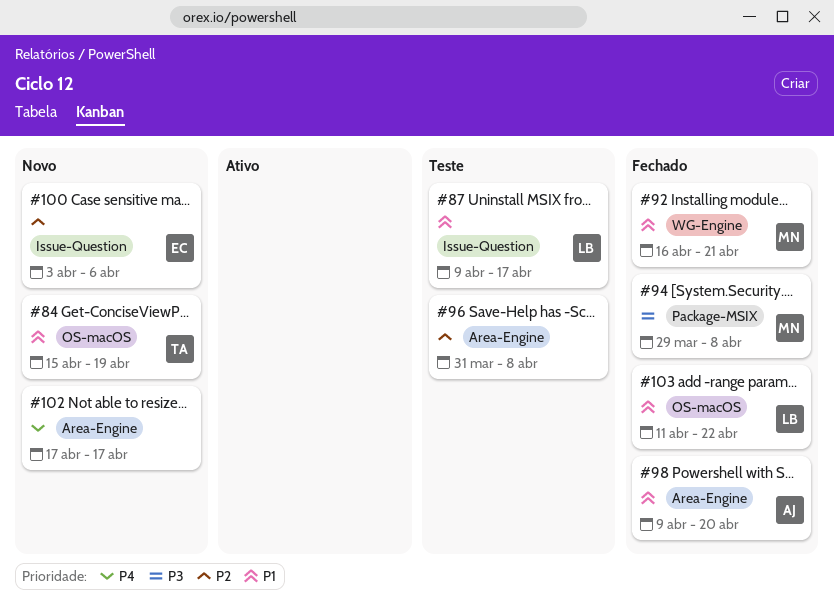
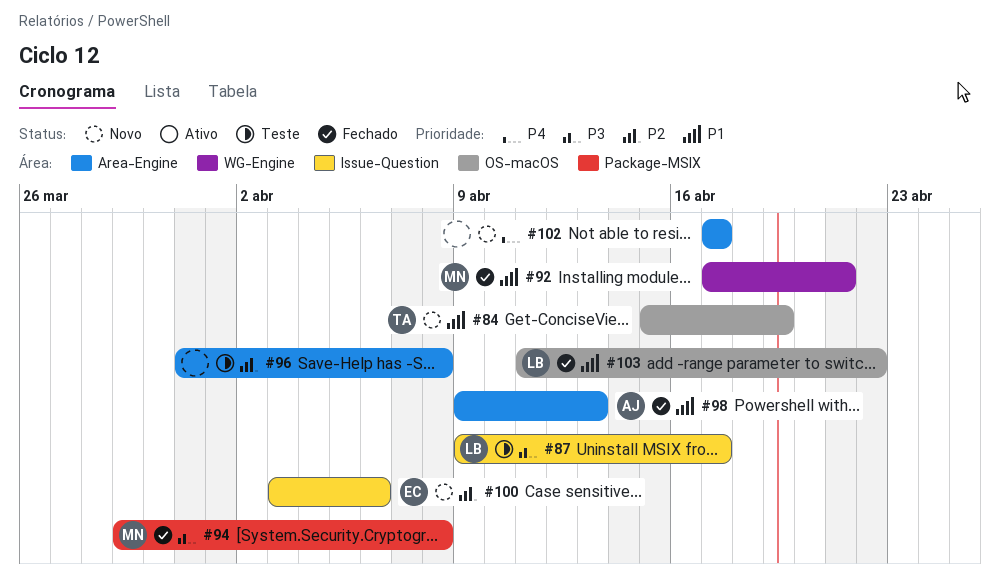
#87, priority: P1 -> P3
#92, start: Apr 16 -> Apr 17
#98, due: Apr 20 -> Apr 13

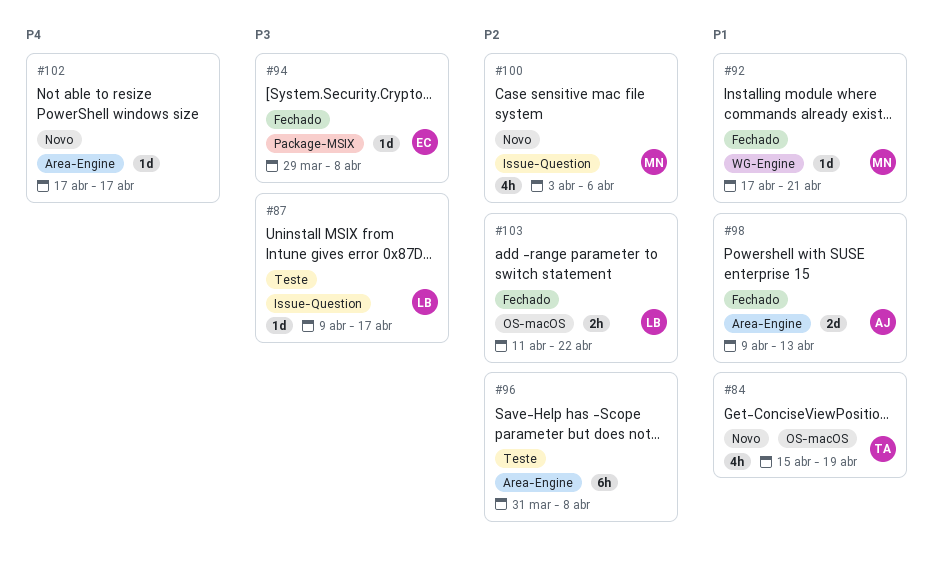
#94, owner: MN -> EC
#100, owner: EC -> MN
#103, priority: P1 -> P2

